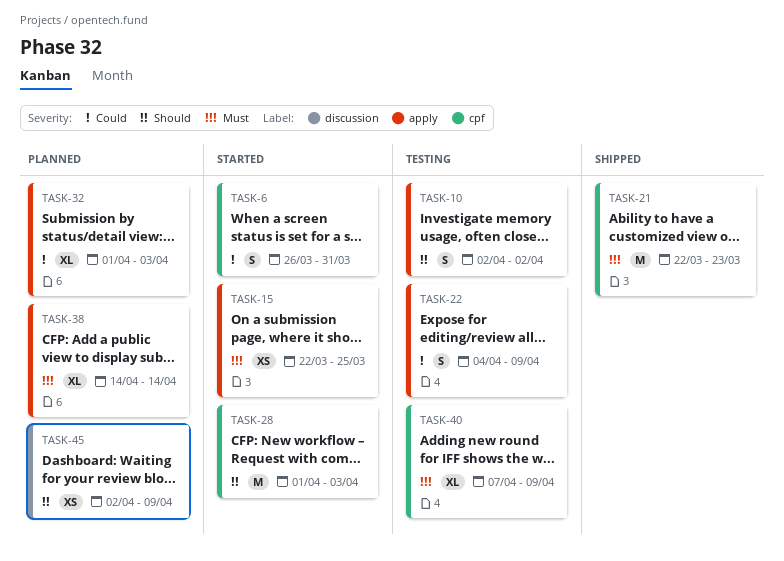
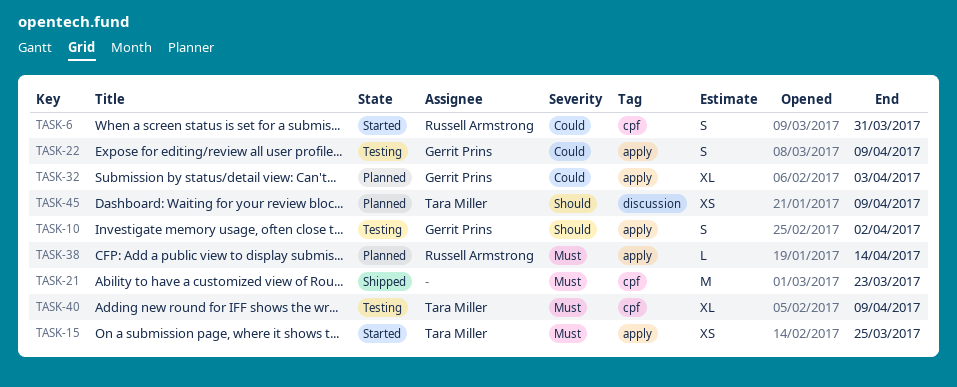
TASK-28: present -> none
TASK-38, estimate: XL -> L

